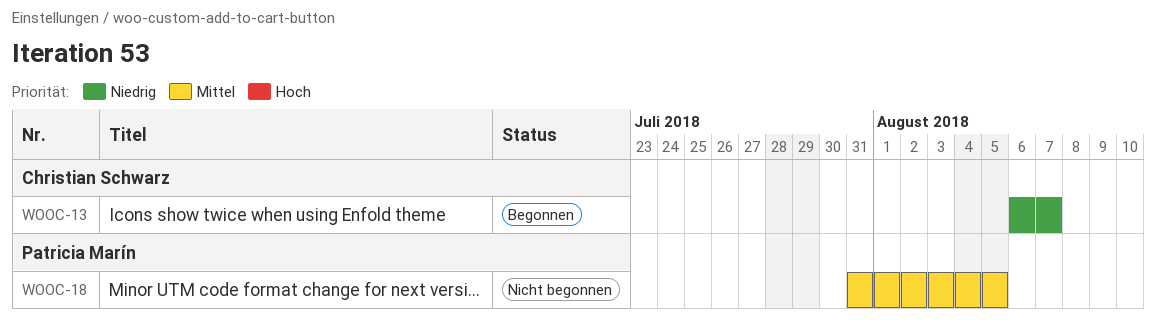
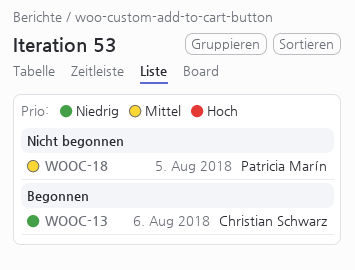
WOOC-13, due: Aug 7 -> Aug 6

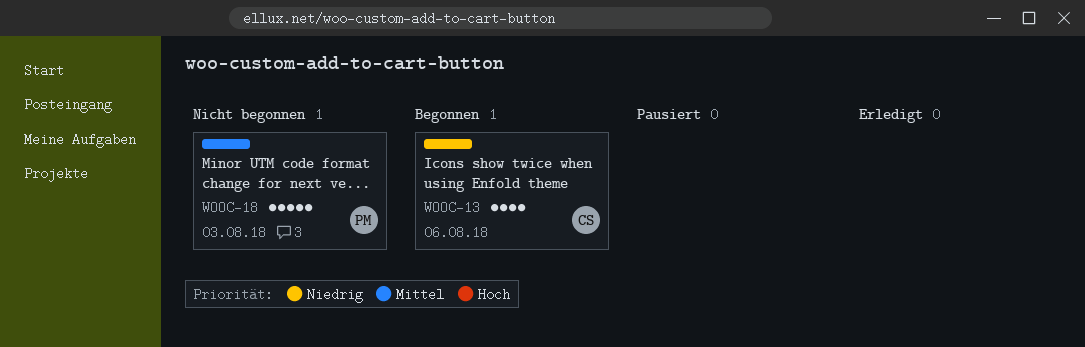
WOOC-18, due: Aug 5 -> Aug 3

